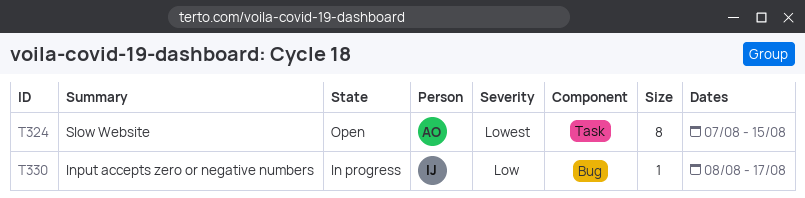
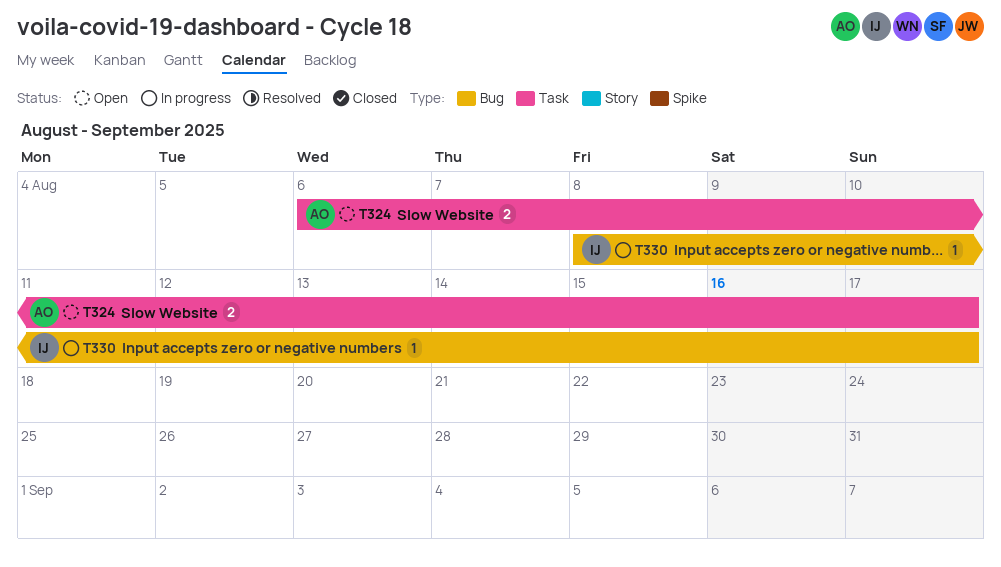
T324, estimate: 8 -> 2
T324, start: Aug 7 -> Aug 6
T324, due: Aug 15 -> Aug 17

